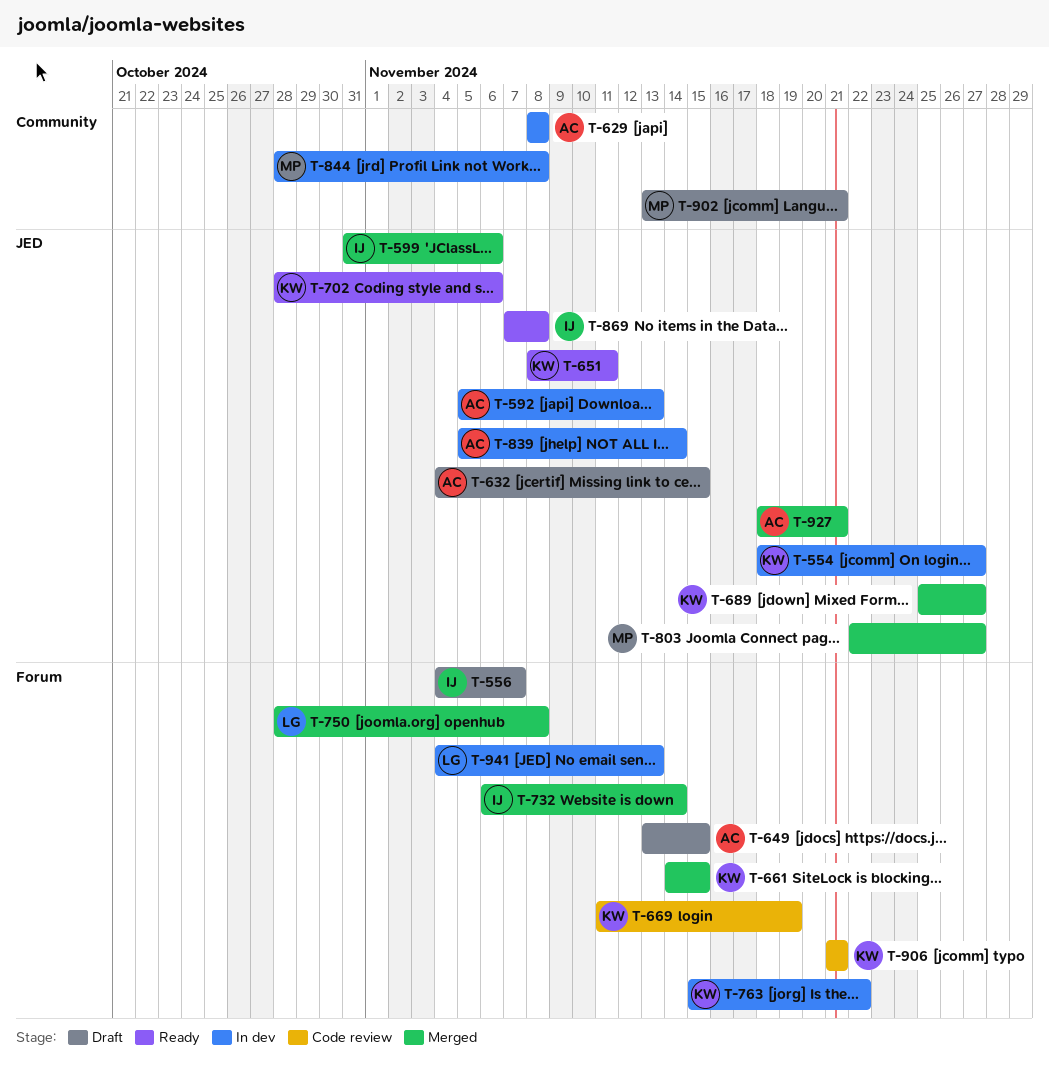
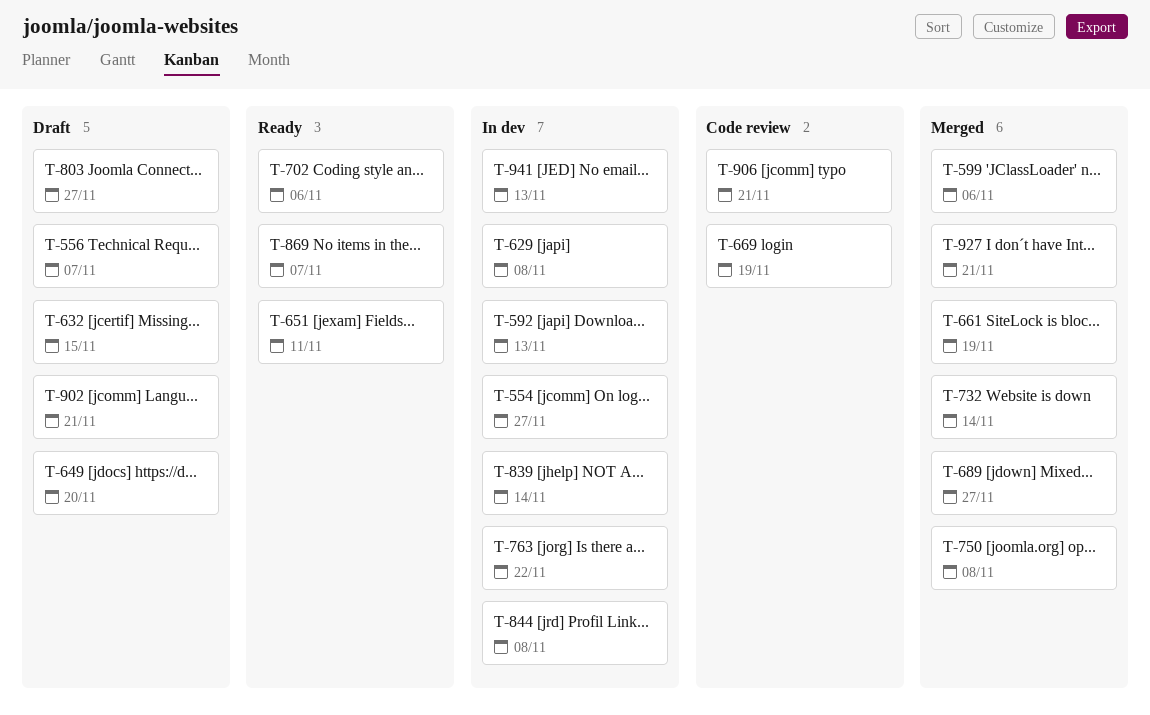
T-649, due: Nov 15 -> Nov 20
T-661, due: Nov 15 -> Nov 19
T-803, status: Merged -> Draft
T-869, due: Nov 8 -> Nov 7

